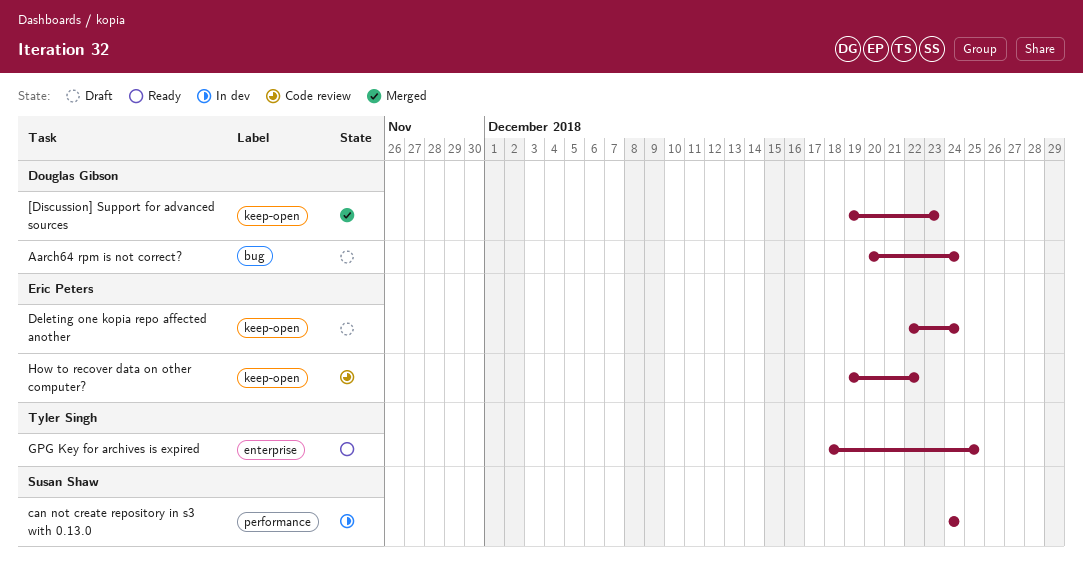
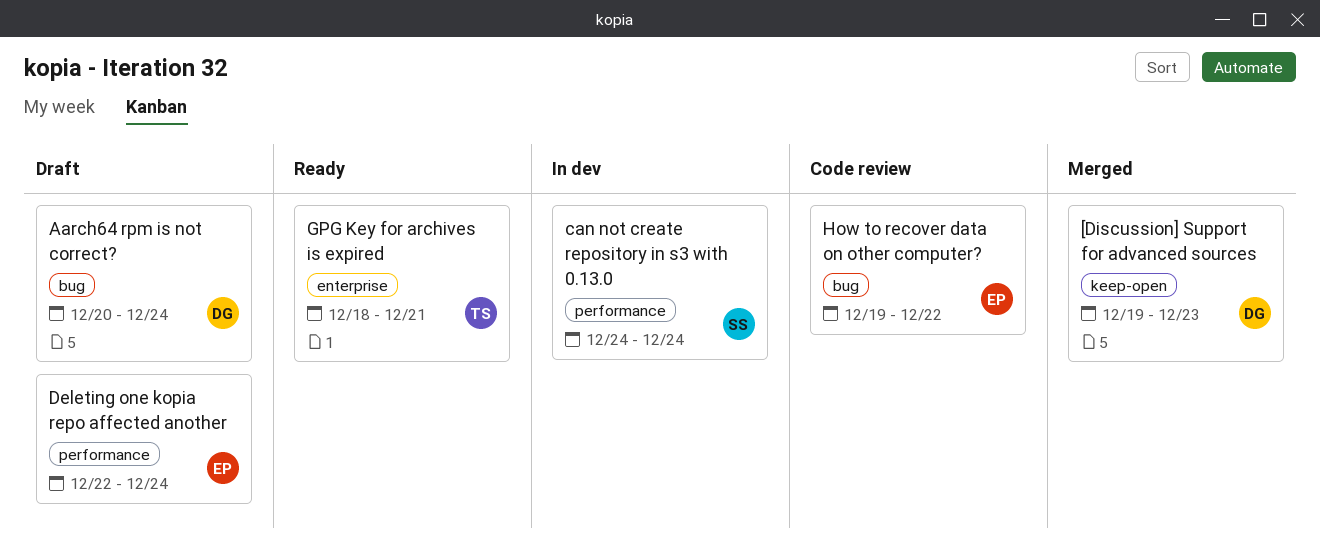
Deleting one kopia repo affected another, label: keep-open -> performance
GPG Key for archives is expired, due: Dec 25 -> Dec 21
How to recover data on other computer?, label: keep-open -> bug

